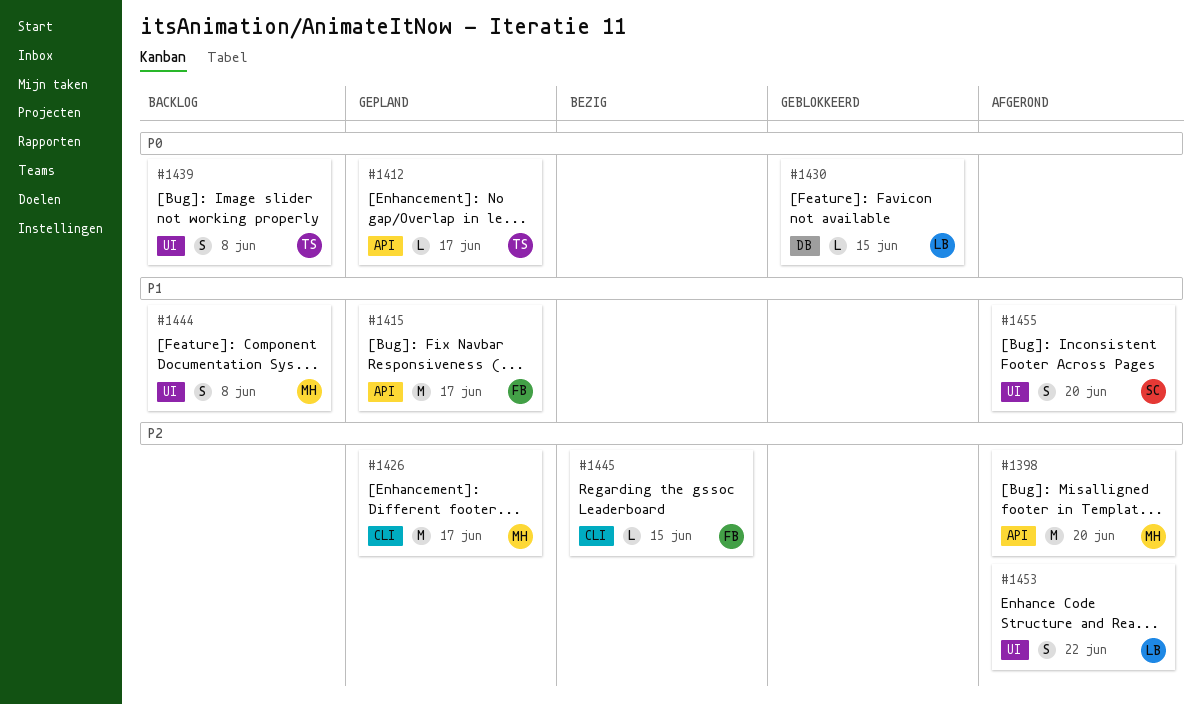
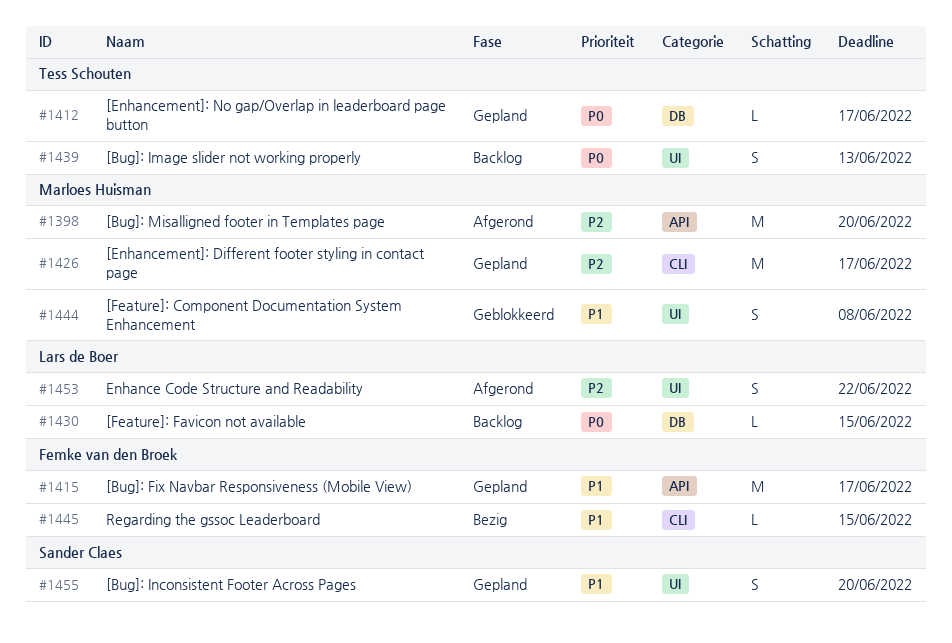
#1412, label: API -> DB
#1430, status: Geblokkeerd -> Backlog
#1439, due: Jun 8 -> Jun 13
#1444, status: Backlog -> Geblokkeerd
#1445, priority: P2 -> P1
#1455, status: Afgerond -> Gepland

